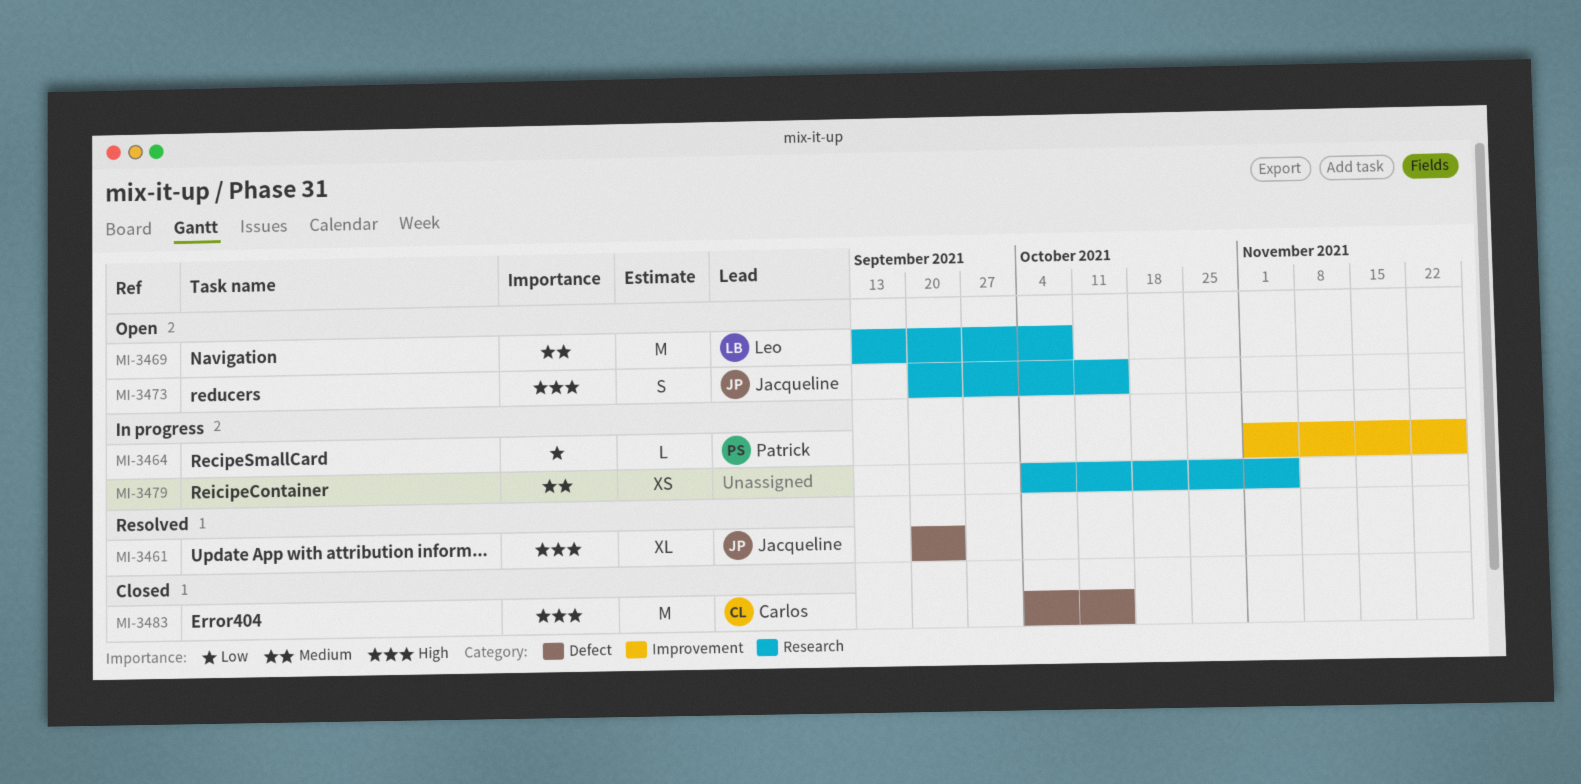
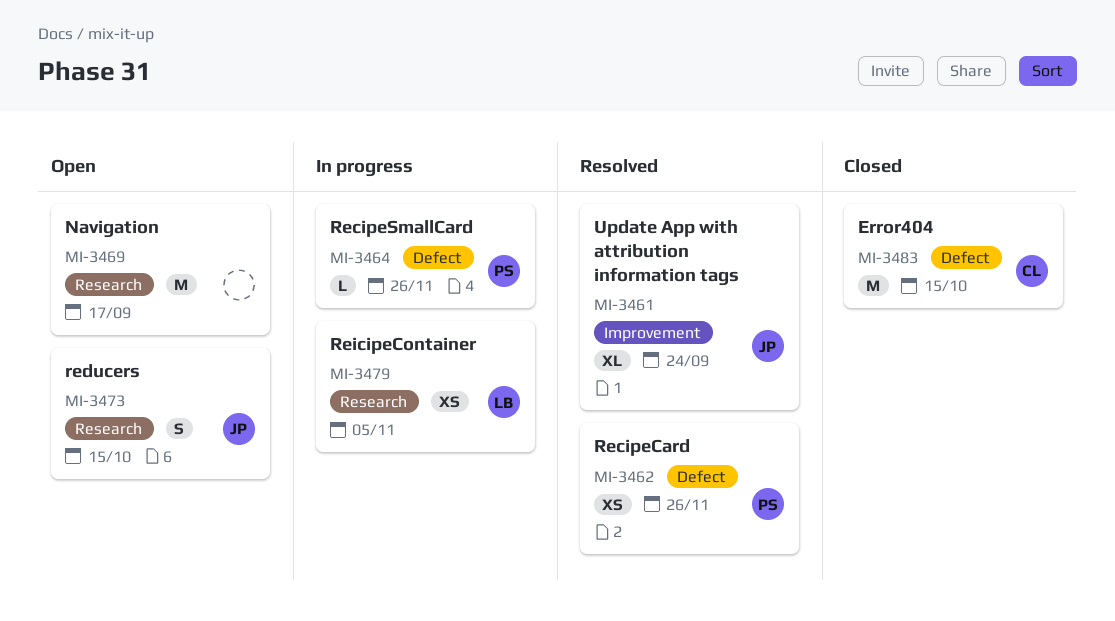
MI-3461, label: Defect -> Improvement
MI-3462: none -> present
MI-3464, label: Improvement -> Defect
MI-3469, owner: Leo -> none
MI-3469, due: Oct 8 -> Sep 17
MI-3479, owner: none -> Leo

